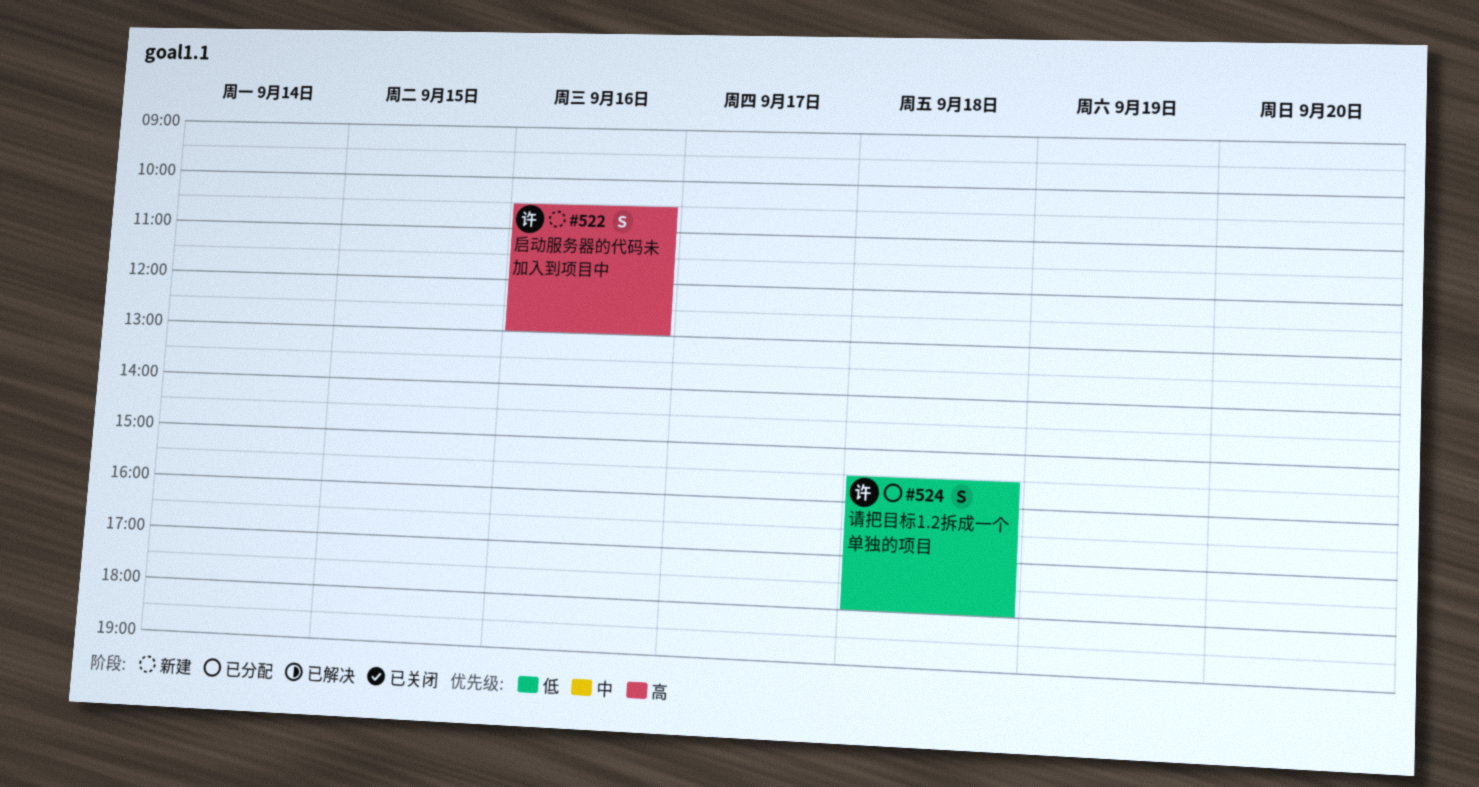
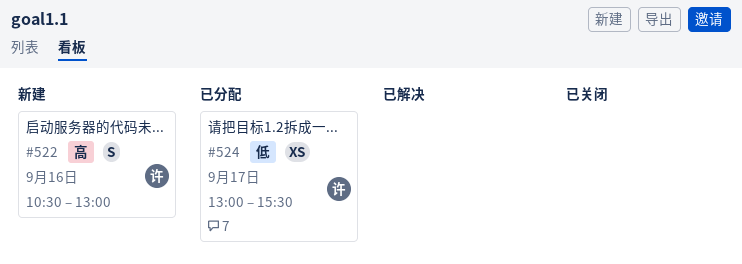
#524, estimate: S -> XS
#524, day: Sep 18 -> Sep 17
#524, begins: 15:30 -> 13:00
#524, ends: 18:00 -> 15:30

